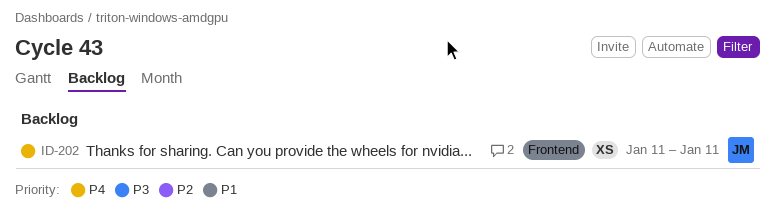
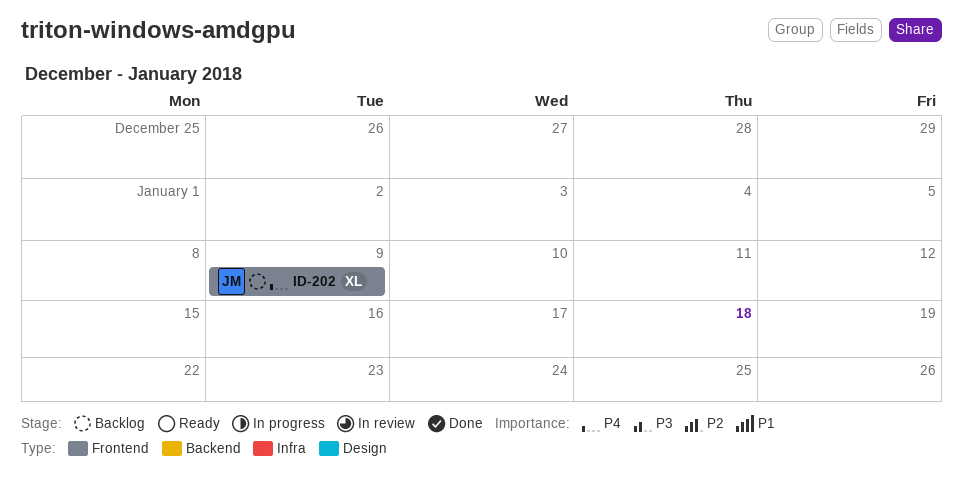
ID-202, estimate: XS -> XL
ID-202, start: Jan 11 -> Jan 9
ID-202, due: Jan 11 -> Jan 9

